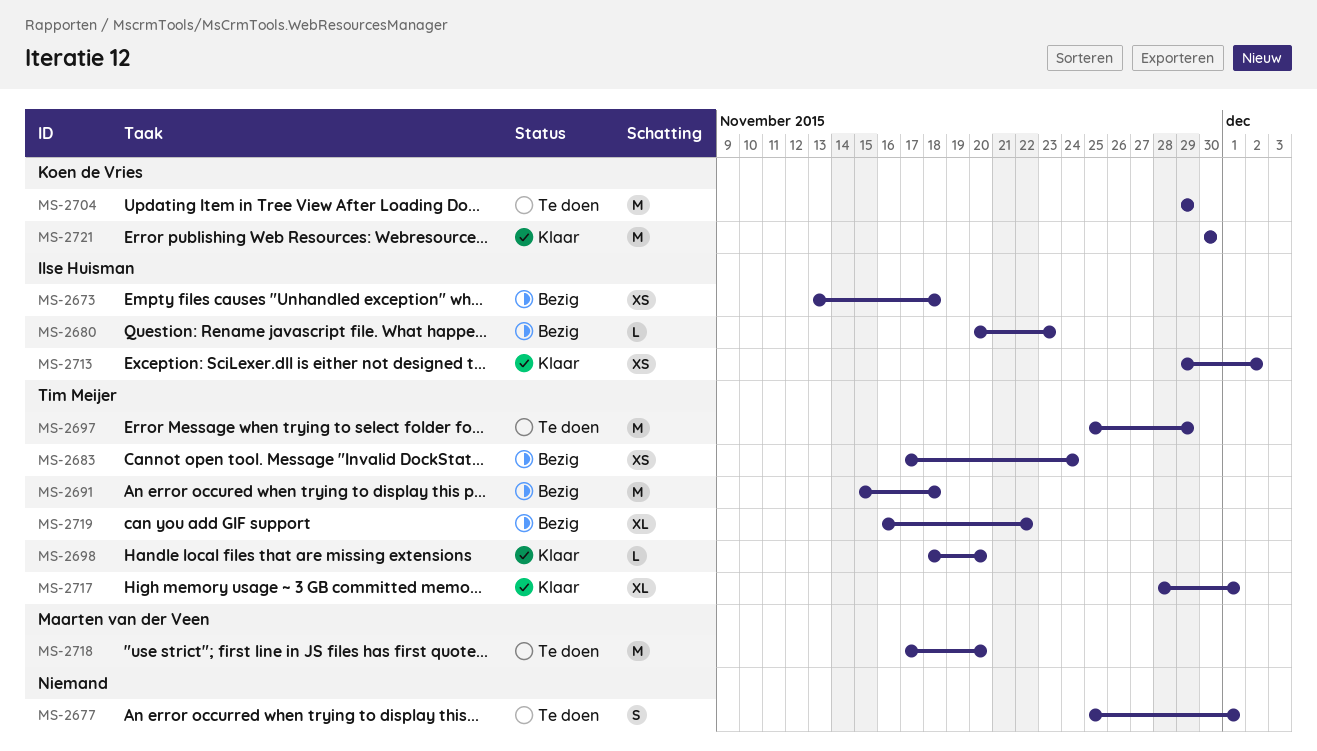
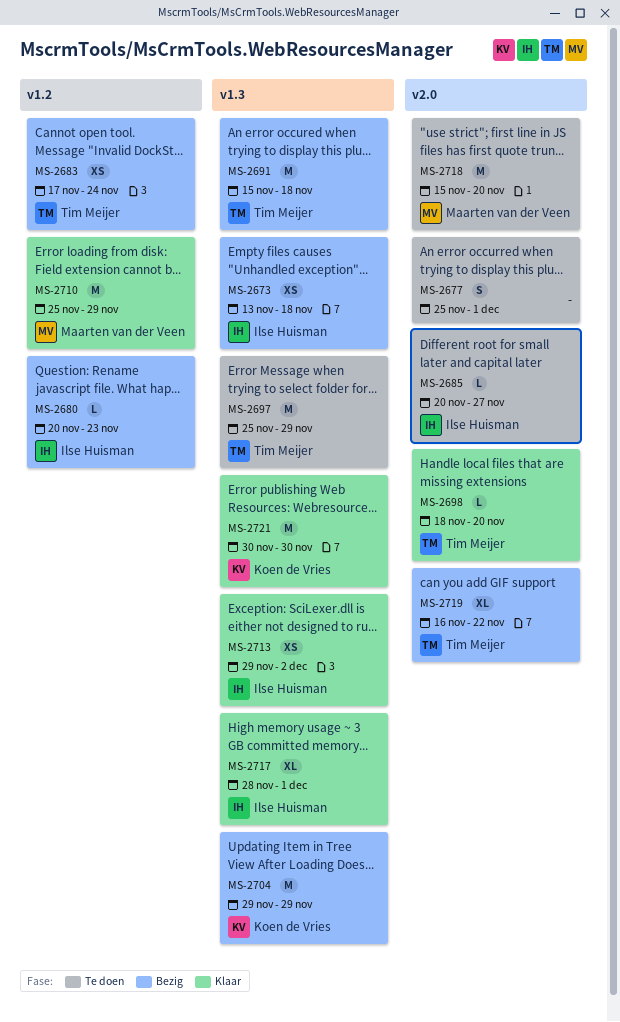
MS-2685: none -> present
MS-2704, status: Te doen -> Bezig
MS-2710: none -> present
MS-2717, owner: Tim Meijer -> Ilse Huisman
MS-2718, start: Nov 17 -> Nov 15

